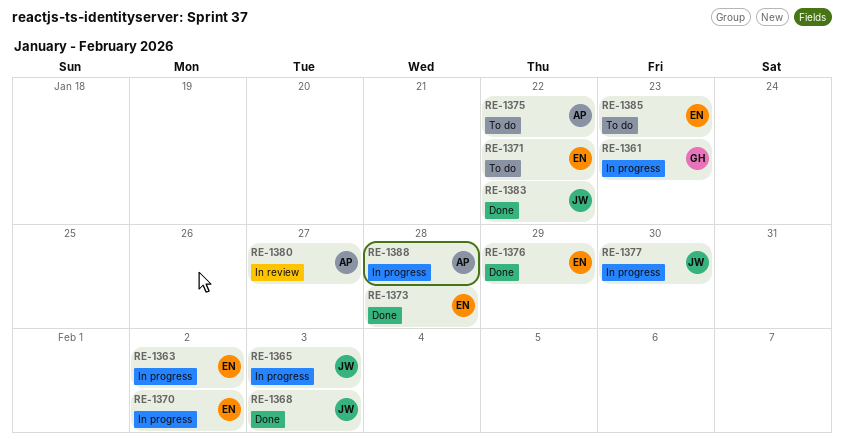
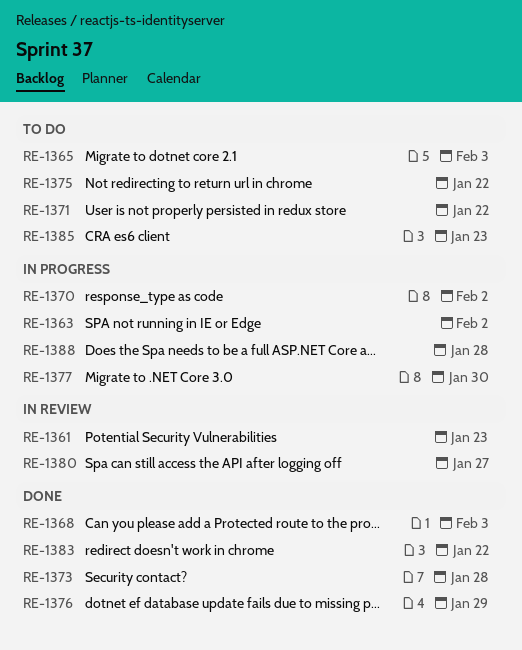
RE-1361, status: In progress -> In review
RE-1365, status: In progress -> To do

